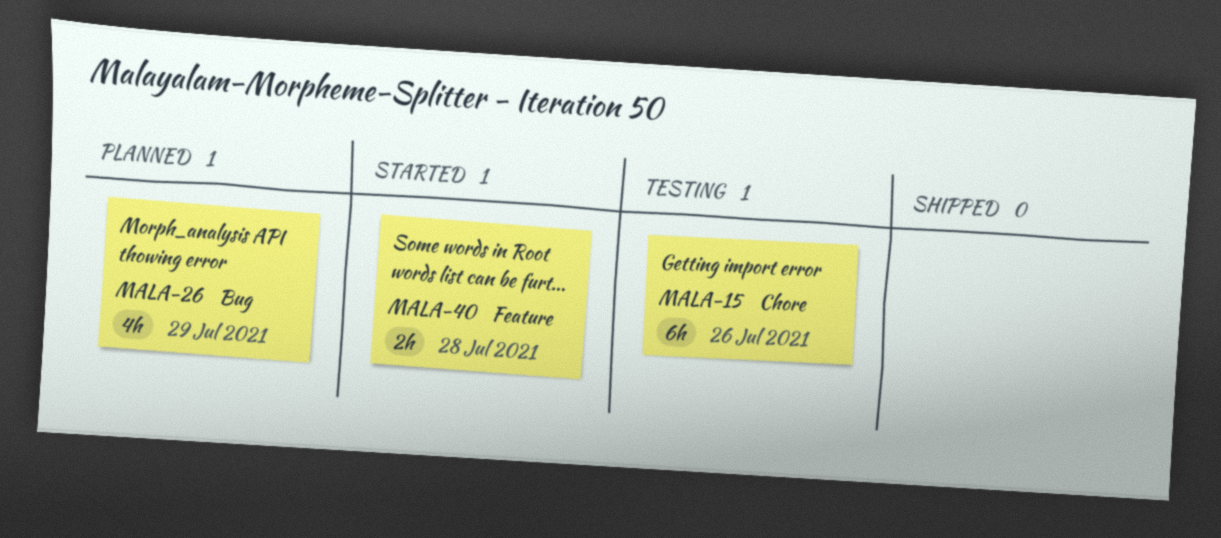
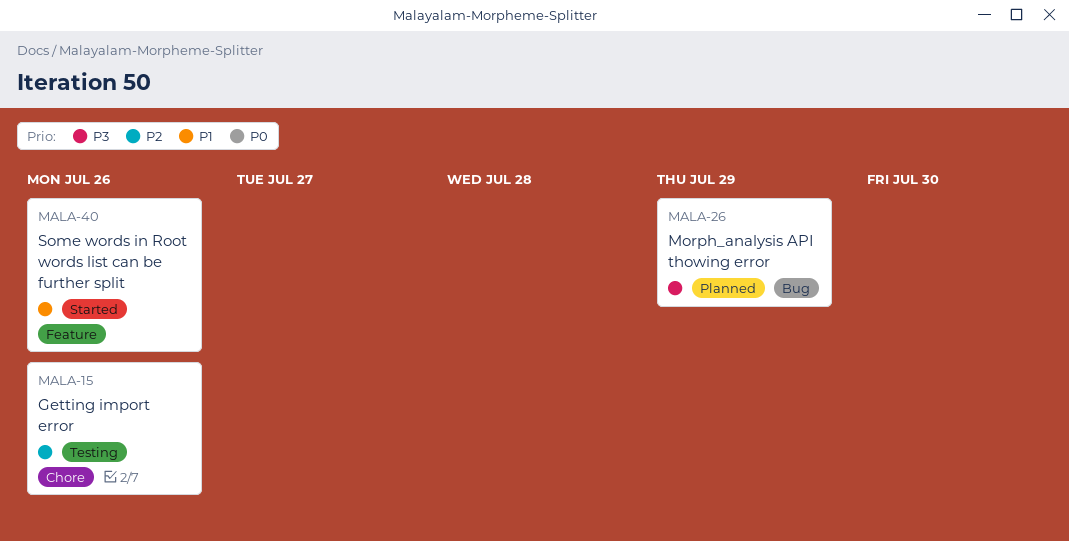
MALA-40, due: Jul 28 -> Jul 26

